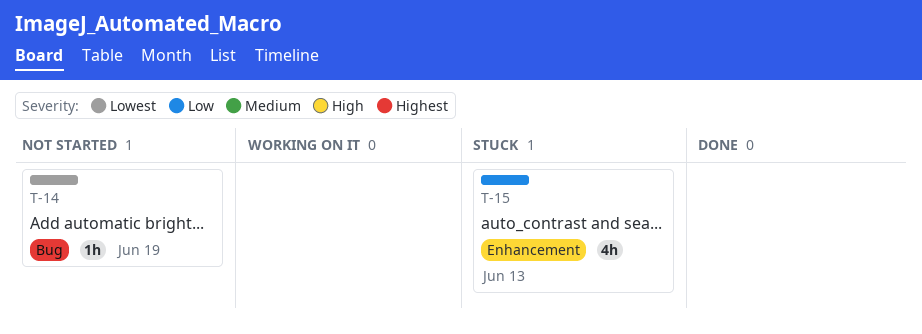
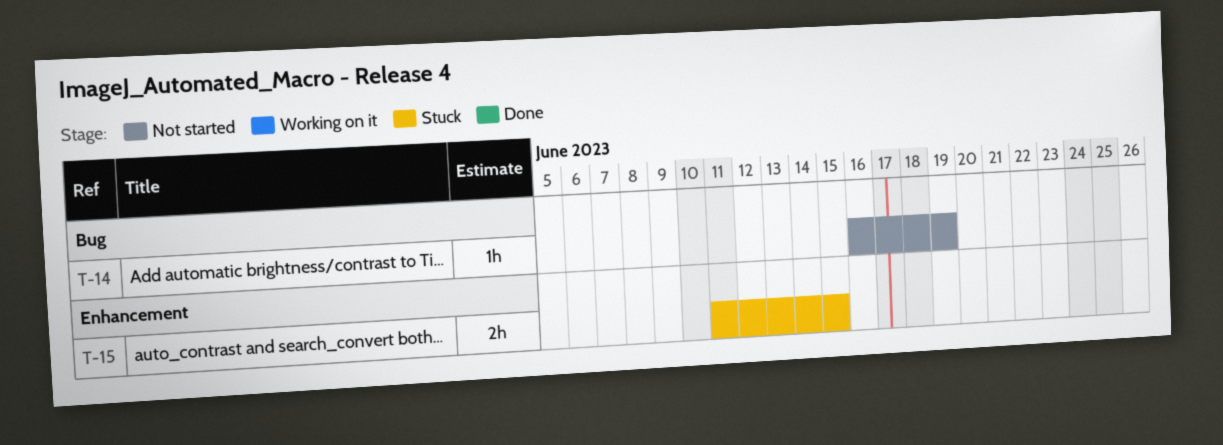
T-15, estimate: 4h -> 2h
T-15, due: Jun 13 -> Jun 15

